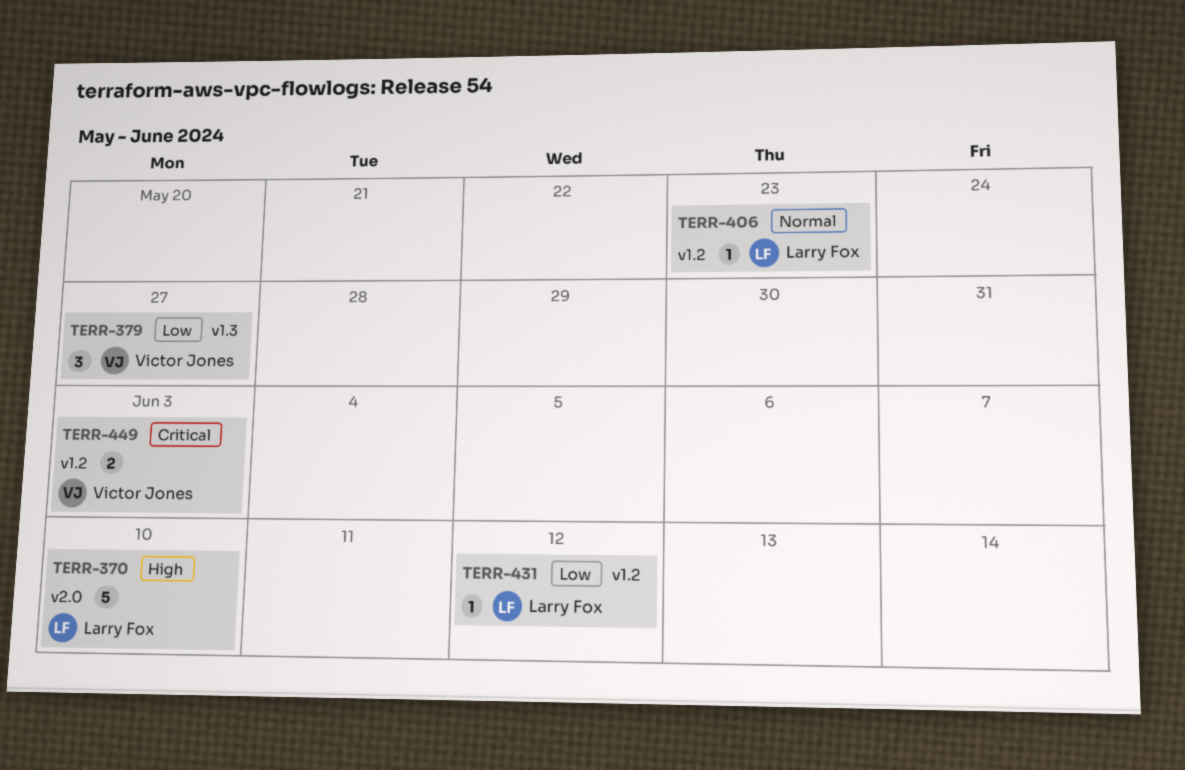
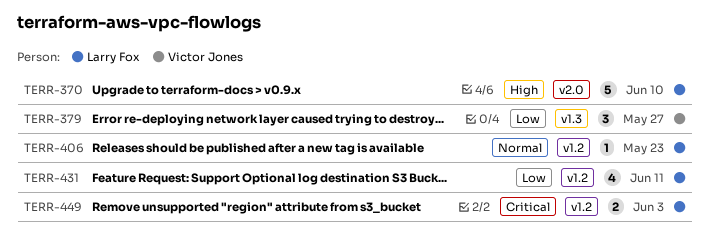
TERR-431, estimate: 1 -> 4
TERR-431, due: Jun 12 -> Jun 11
TERR-449, owner: Victor Jones -> Larry Fox

